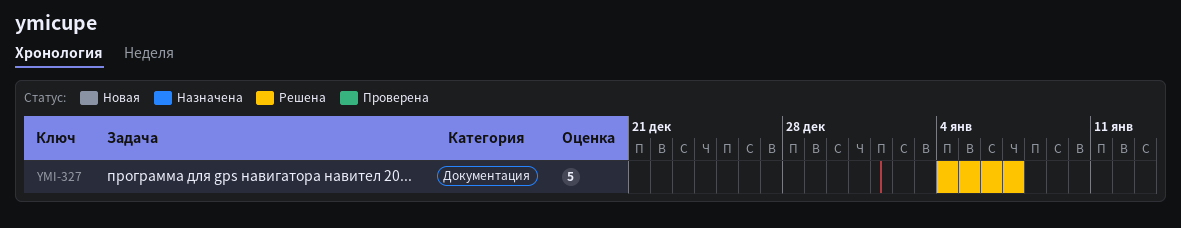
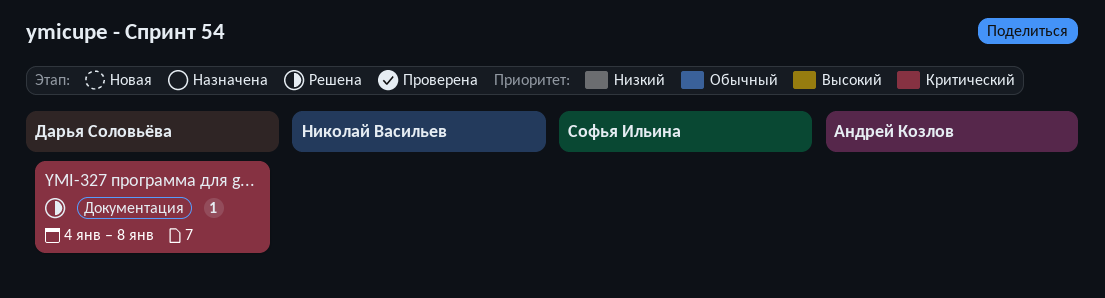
YMI-327, estimate: 5 -> 1
YMI-327, due: Jan 7 -> Jan 8

